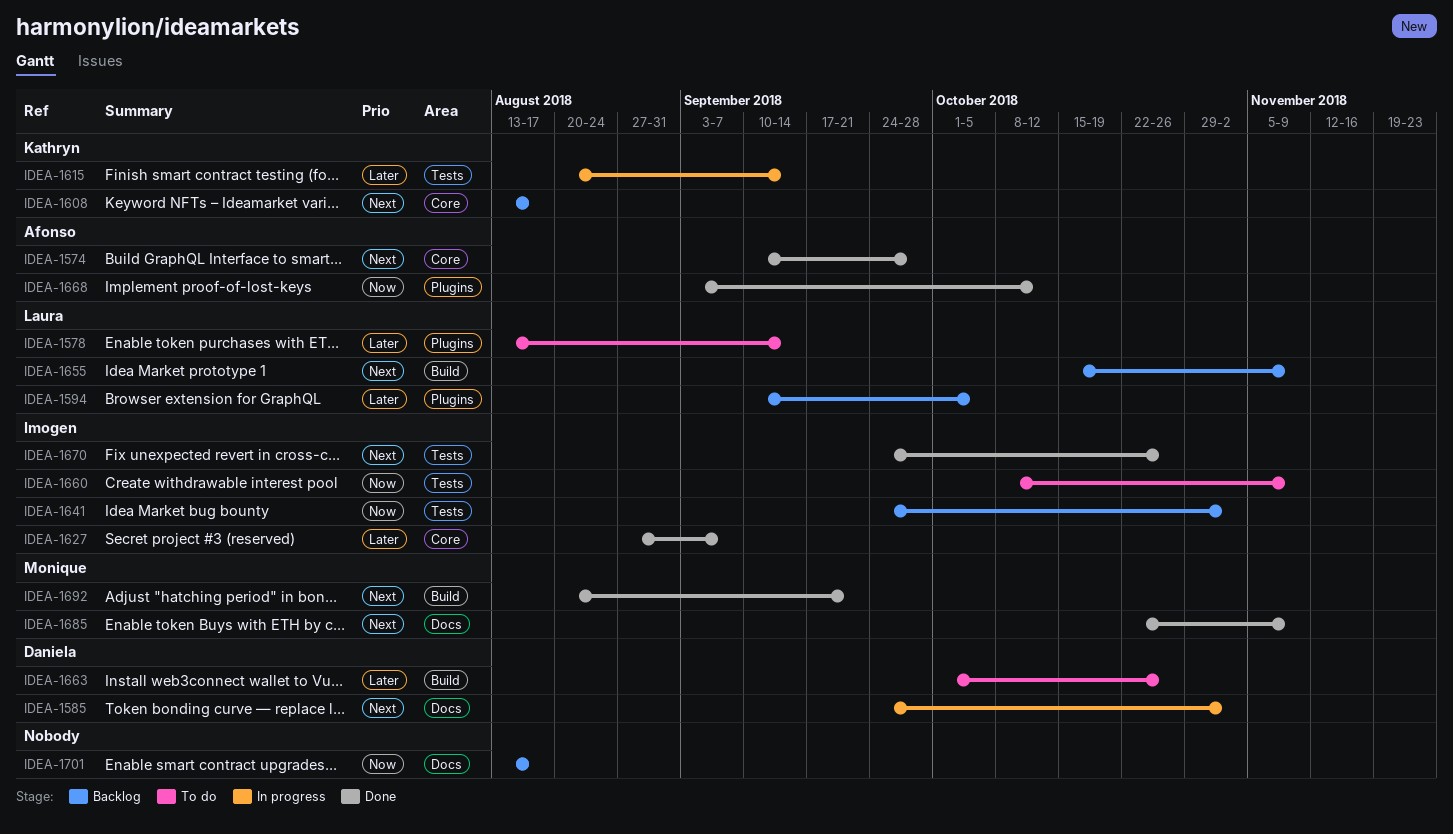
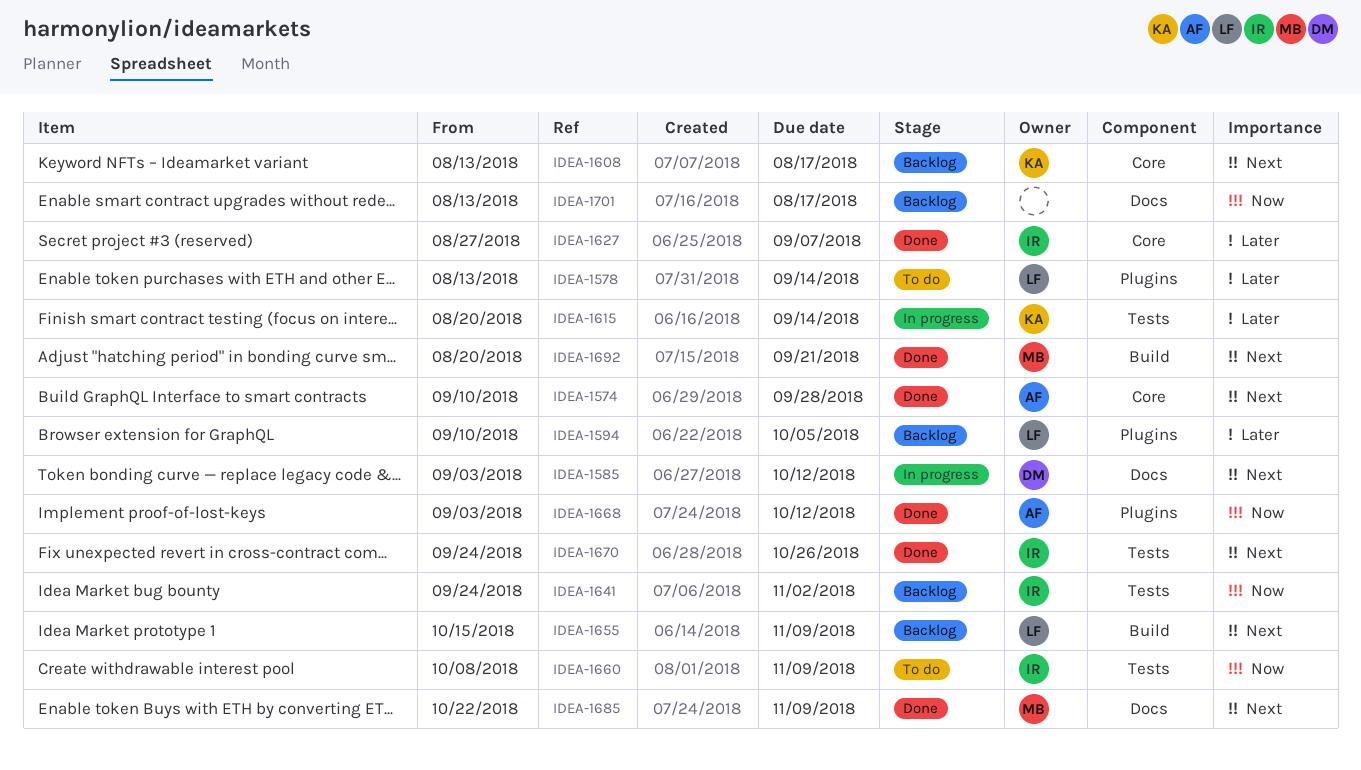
IDEA-1585, start: Sep 24 -> Sep 3
IDEA-1585, due: Nov 2 -> Oct 12
IDEA-1663: present -> none

